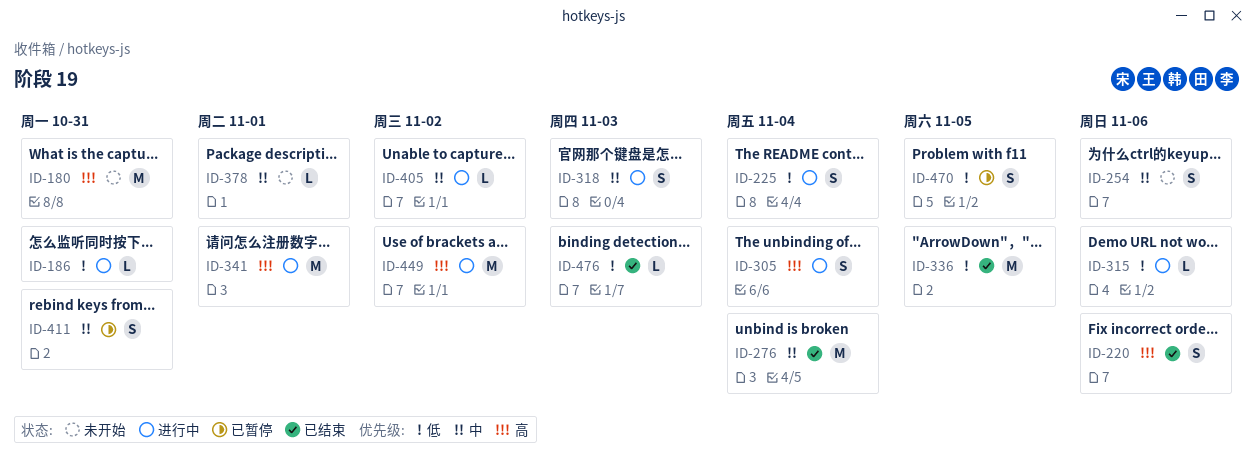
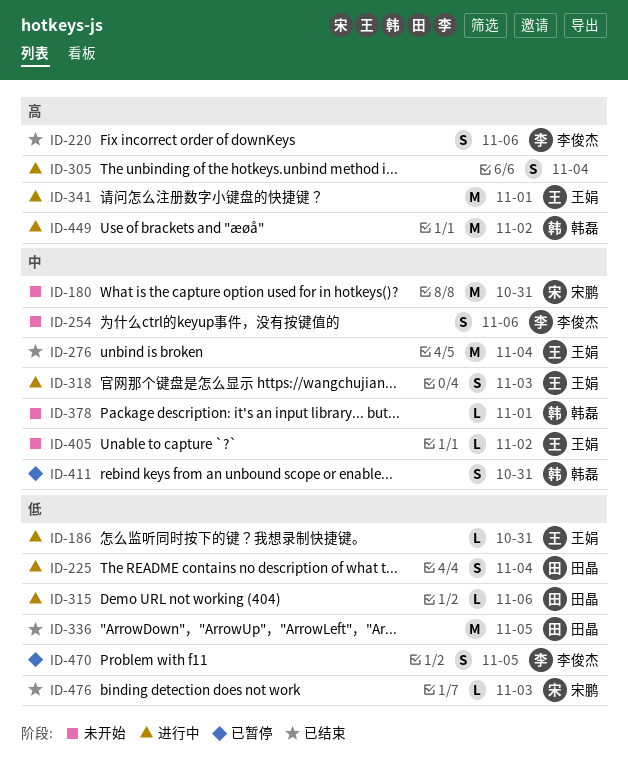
ID-180, priority: 高 -> 中
ID-405, status: 进行中 -> 未开始

